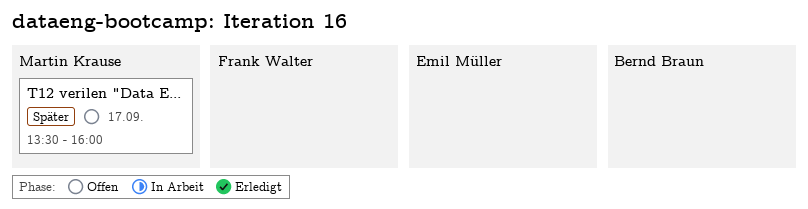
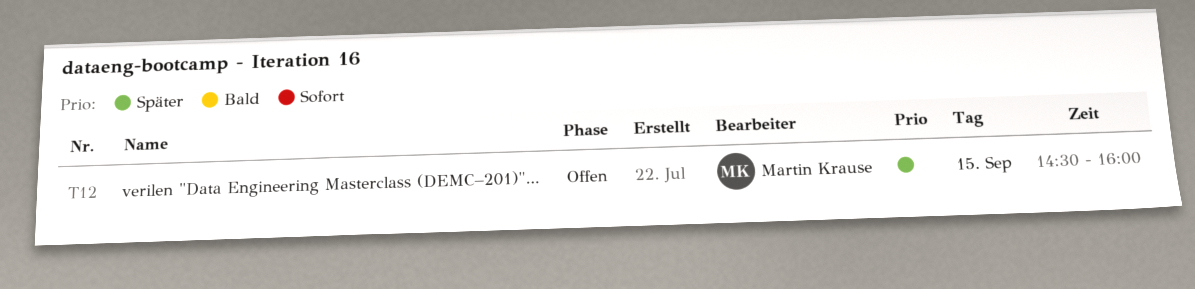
T12, day: Sep 17 -> Sep 15
T12, begins: 13:30 -> 14:30

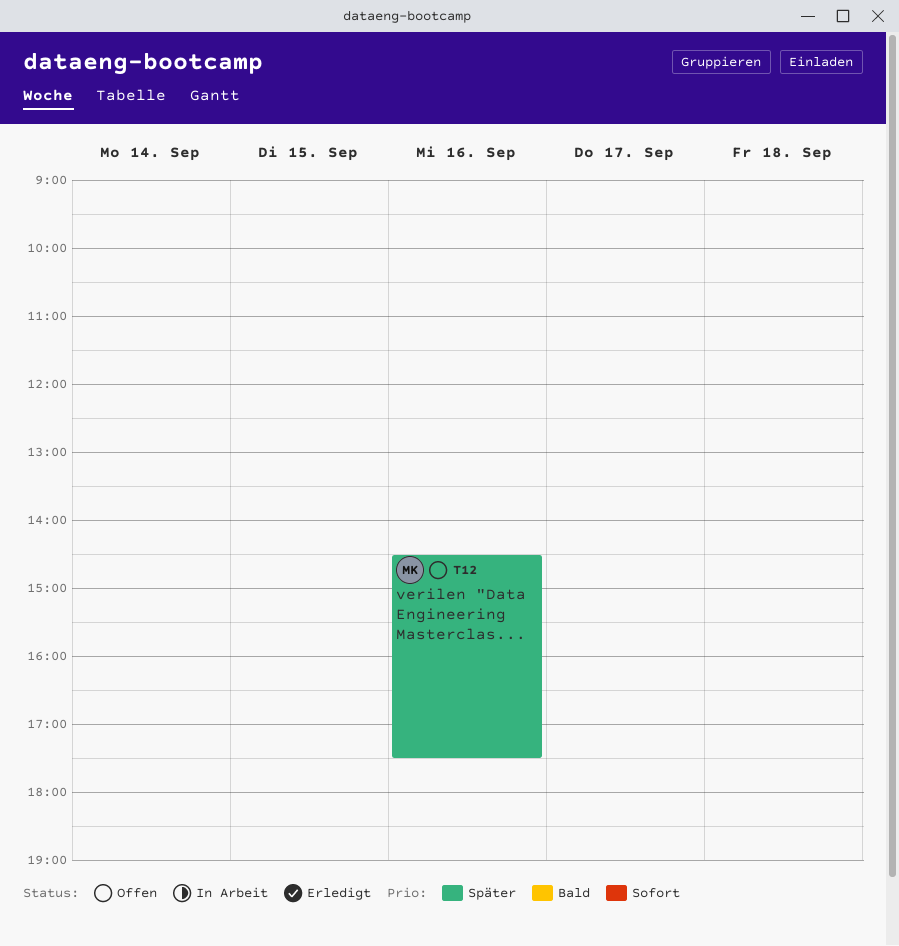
T12, day: Sep 15 -> Sep 16
T12, ends: 16:00 -> 17:30

